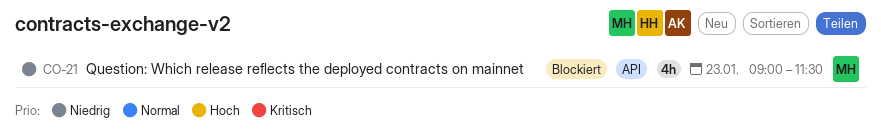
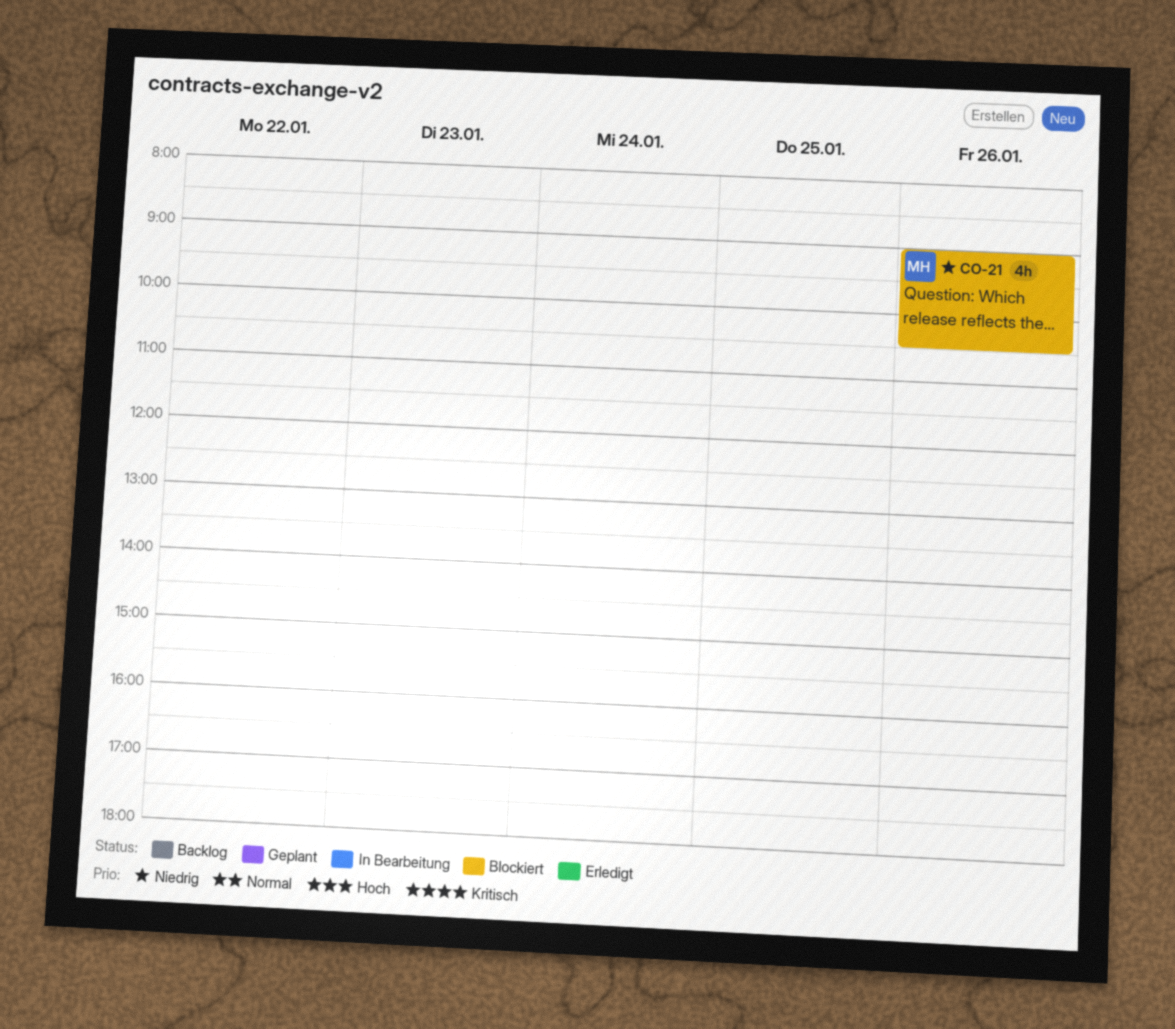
CO-21, day: Jan 23 -> Jan 26
CO-21, ends: 11:30 -> 10:30

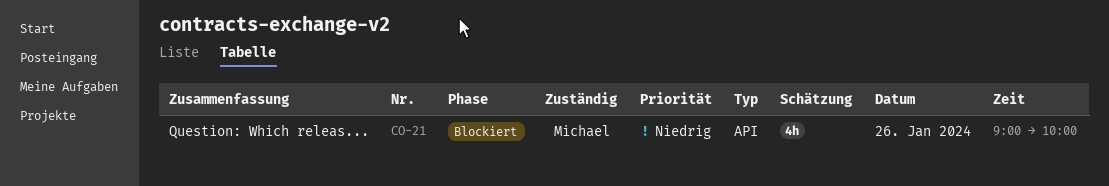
CO-21, ends: 10:30 -> 10:00

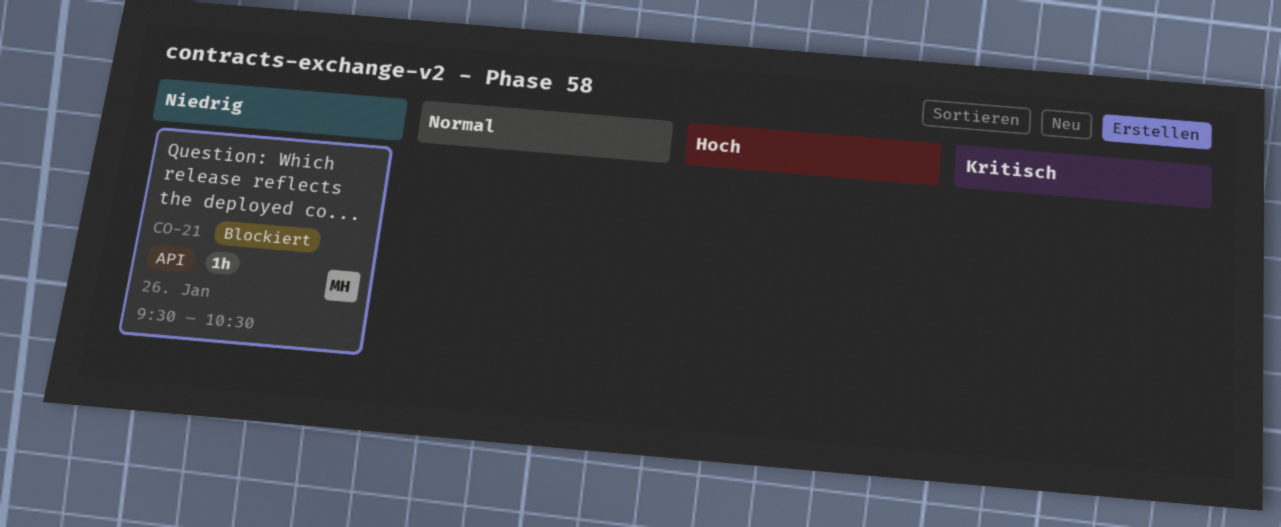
CO-21, estimate: 4h -> 1h
CO-21, begins: 09:00 -> 09:30
CO-21, ends: 10:00 -> 10:30

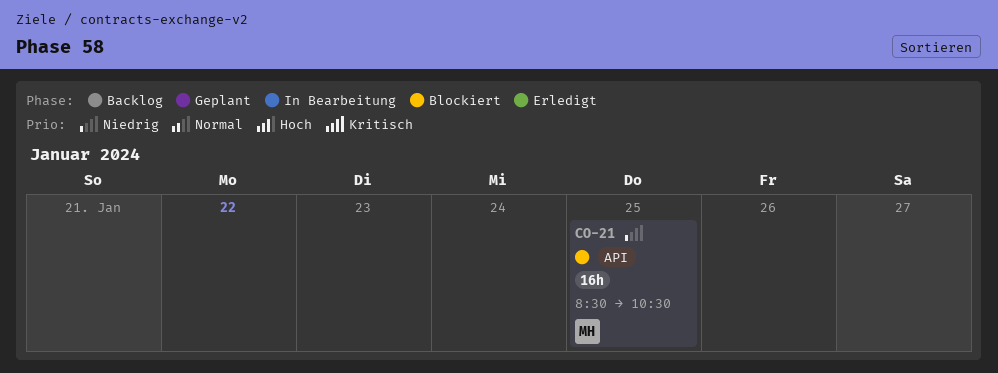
CO-21, estimate: 1h -> 16h
CO-21, day: Jan 26 -> Jan 25
CO-21, begins: 09:30 -> 08:30

